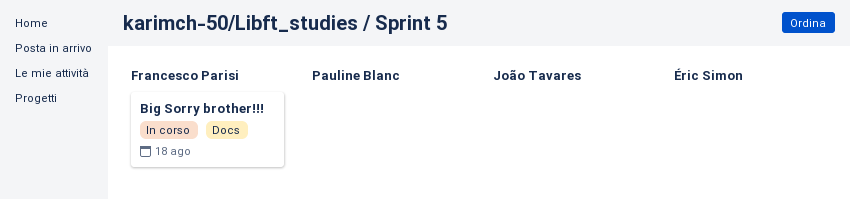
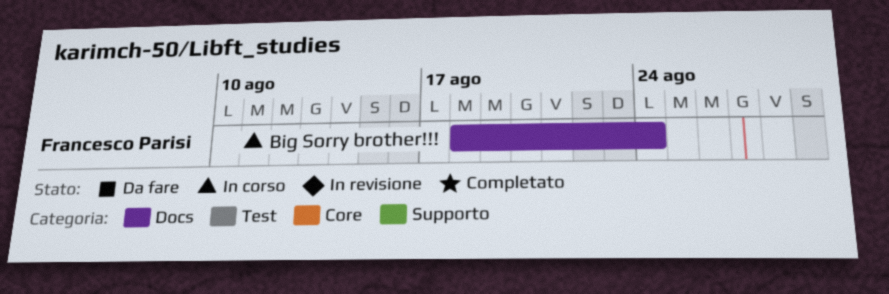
Big Sorry brother!!!, due: Aug 18 -> Aug 24

